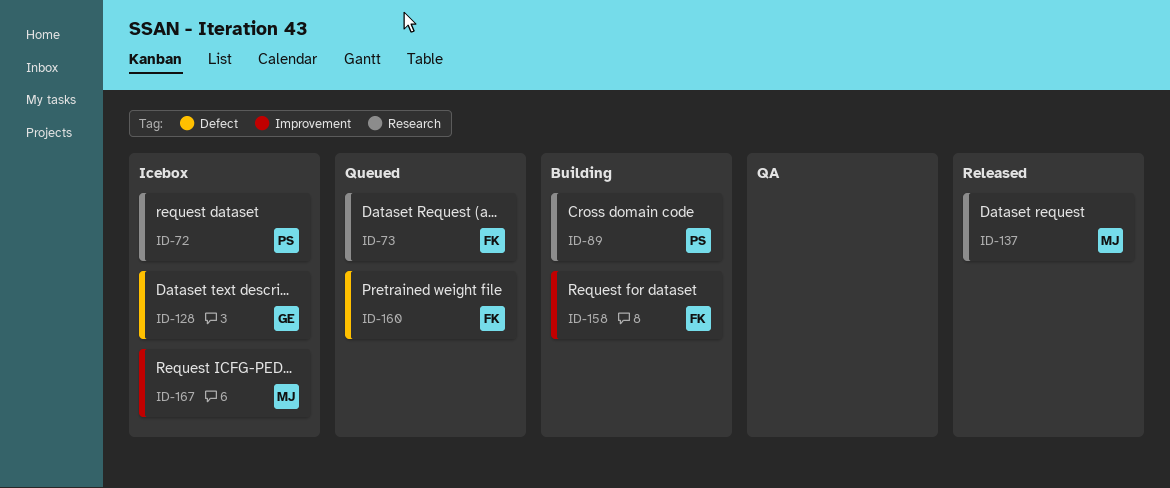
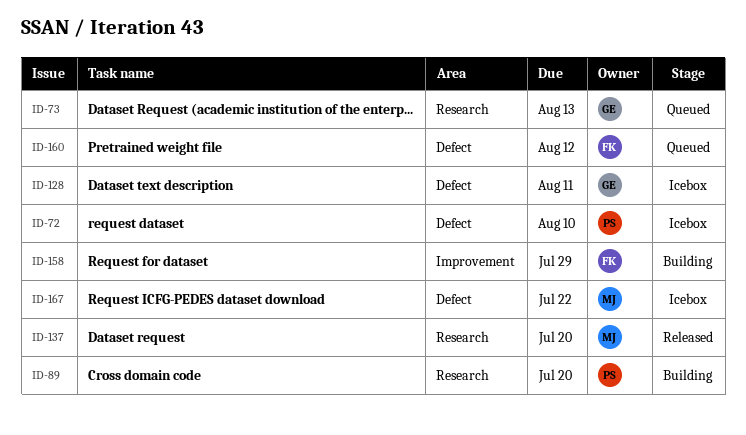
ID-72, label: Research -> Defect
ID-73, owner: FK -> GE
ID-167, label: Improvement -> Defect

